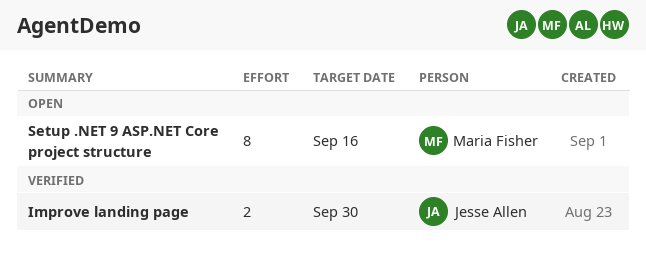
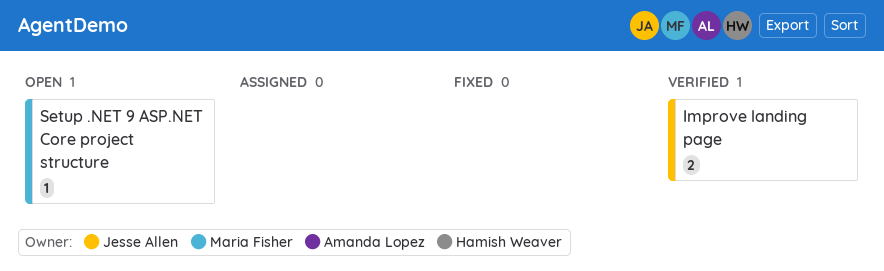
Setup .NET 9 ASP.NET Core project structure, estimate: 8 -> 1

